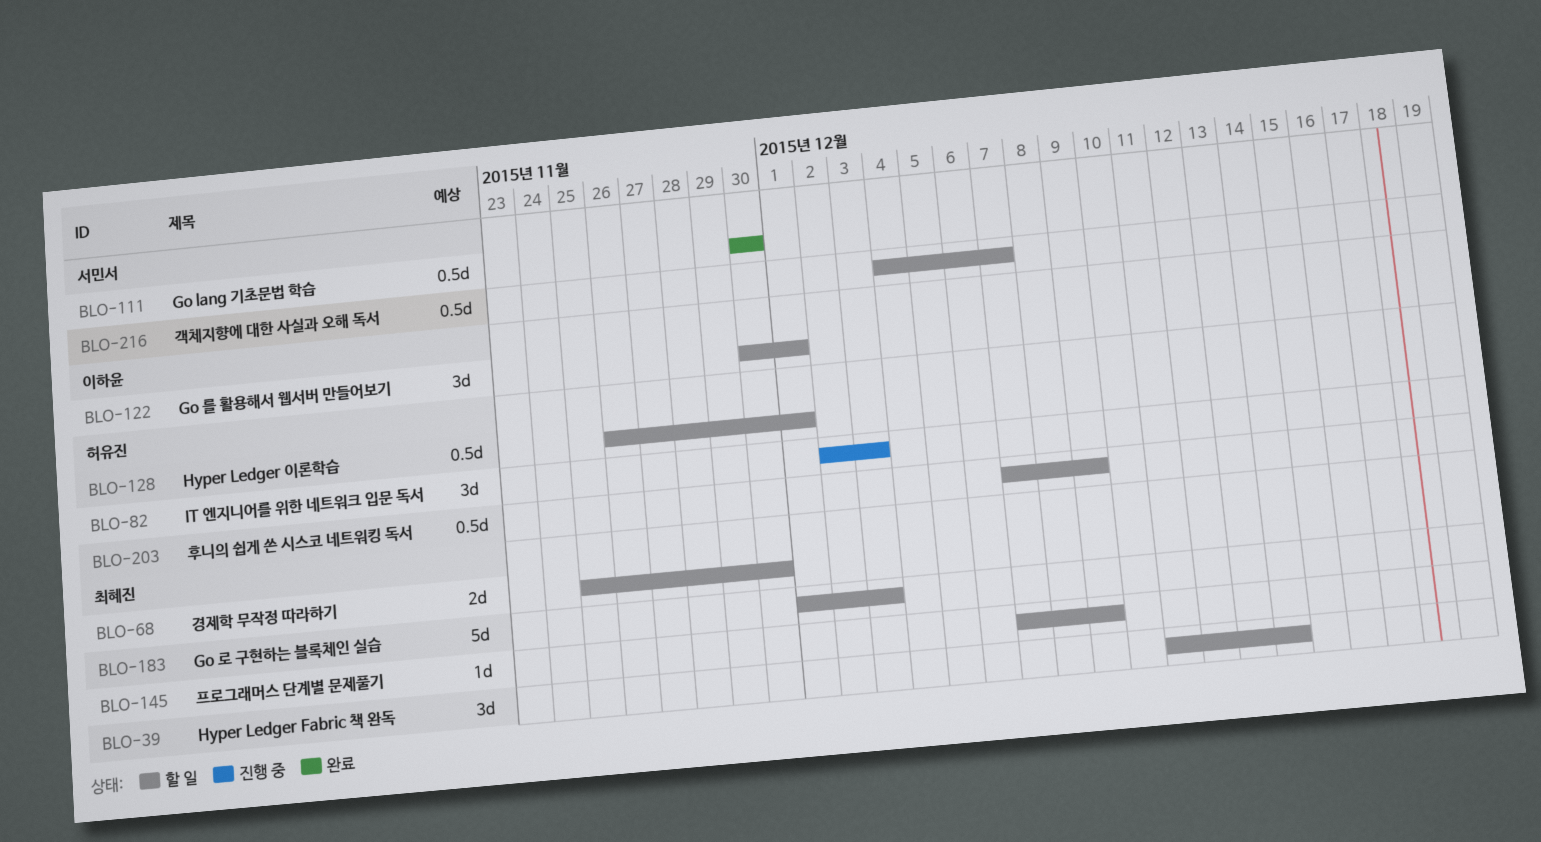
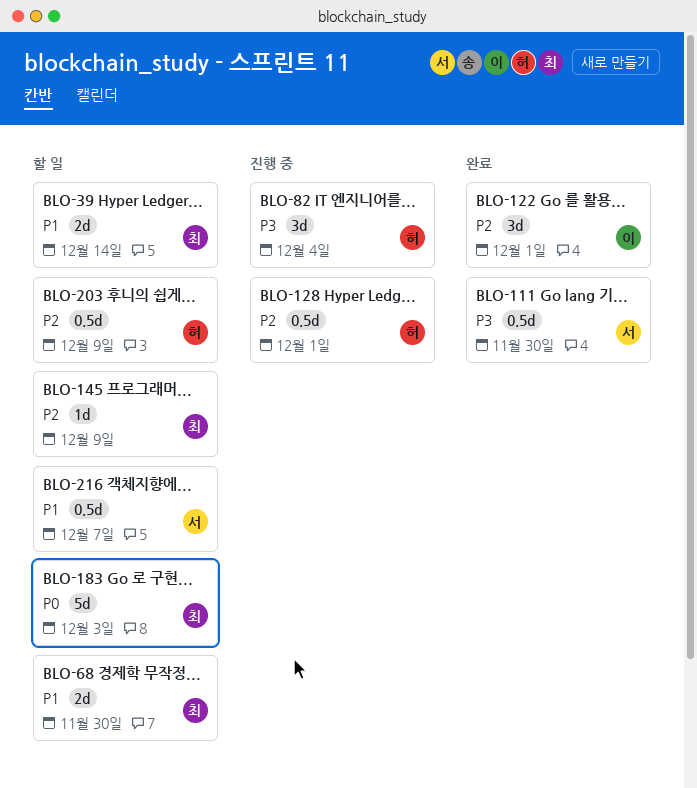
BLO-39, estimate: 3d -> 2d
BLO-82, due: Dec 3 -> Dec 4
BLO-122, status: 할 일 -> 완료
BLO-128, status: 할 일 -> 진행 중

